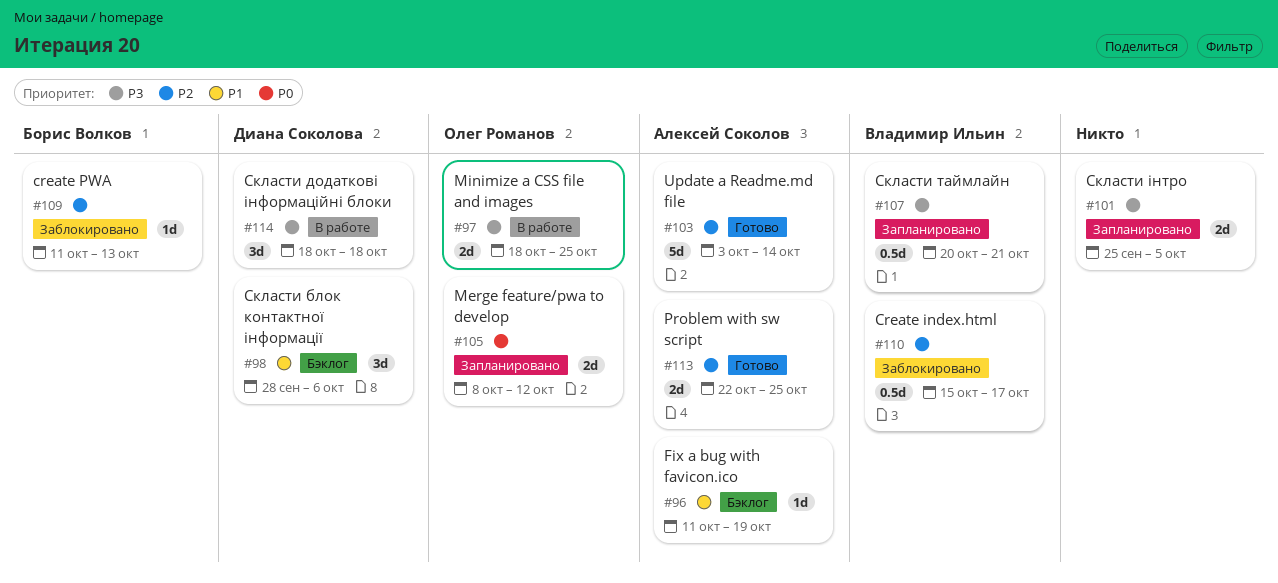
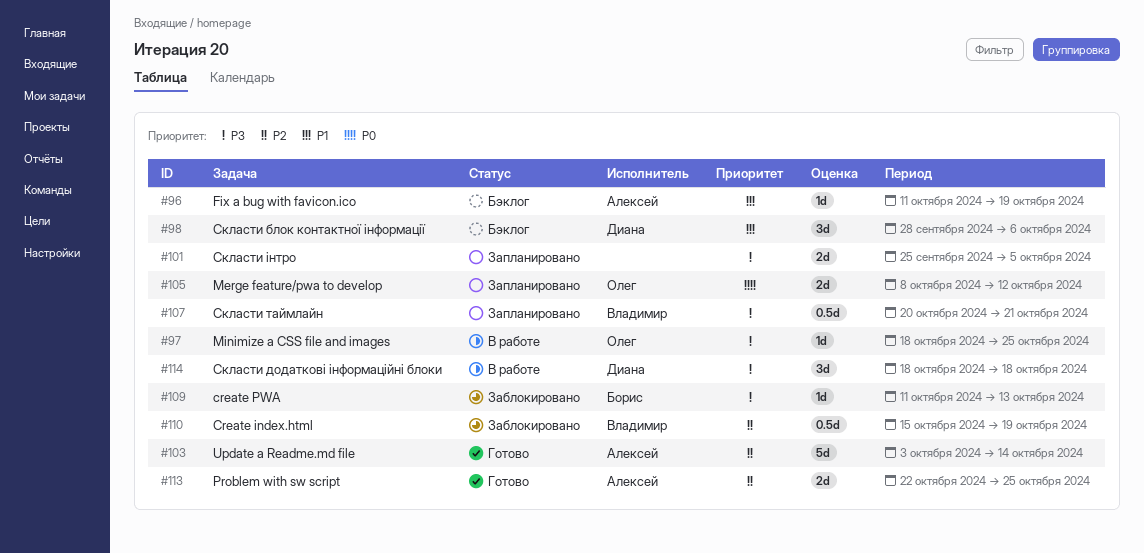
#97, estimate: 2d -> 1d
#109, priority: P2 -> P3
#110, due: Oct 17 -> Oct 19

